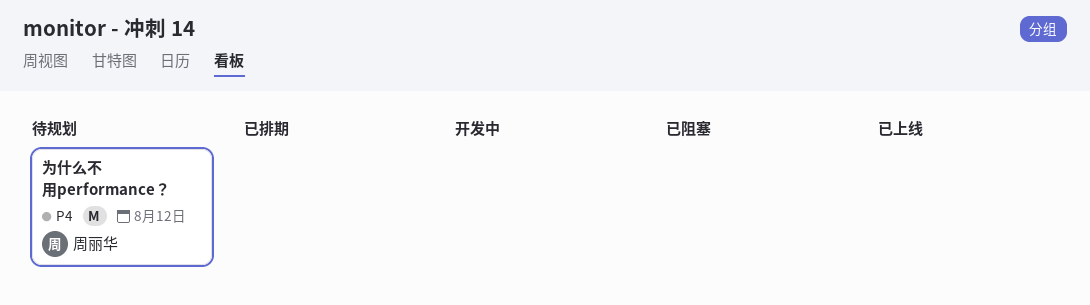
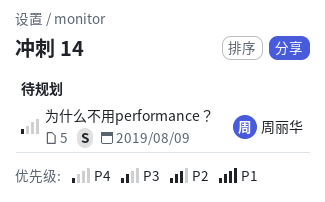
为什么不用performance？, estimate: M -> S
为什么不用performance？, due: Aug 12 -> Aug 9

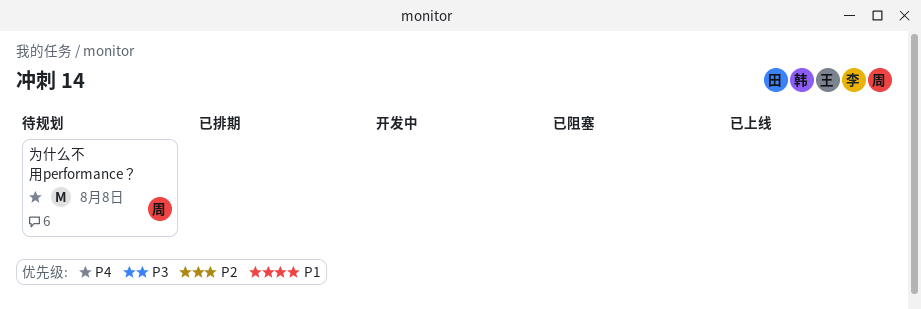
为什么不用performance？, estimate: S -> M
为什么不用performance？, due: Aug 9 -> Aug 8

